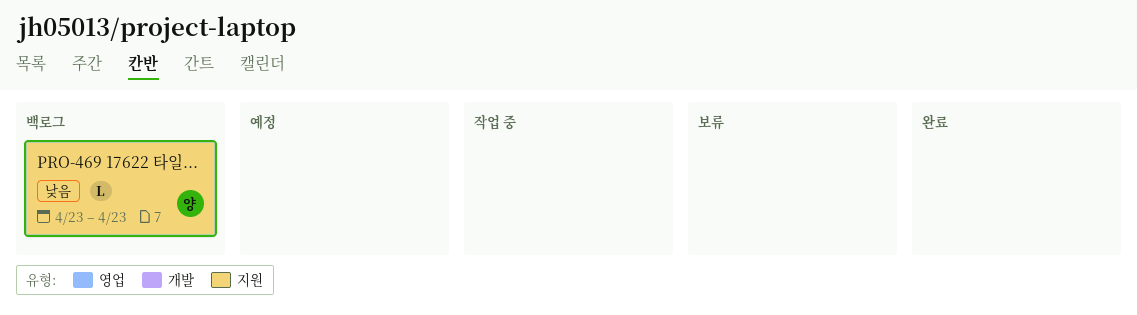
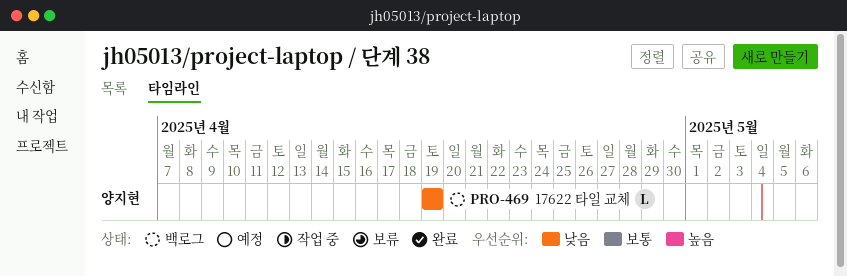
PRO-469, start: Apr 23 -> Apr 19
PRO-469, due: Apr 23 -> Apr 19

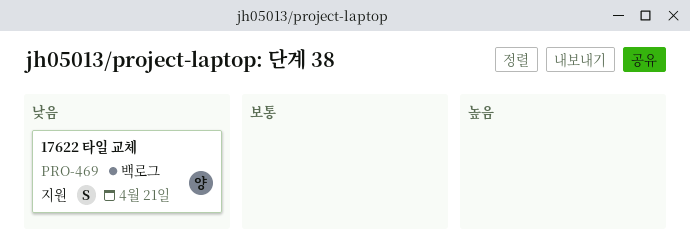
PRO-469, estimate: L -> S
PRO-469, due: Apr 19 -> Apr 21

